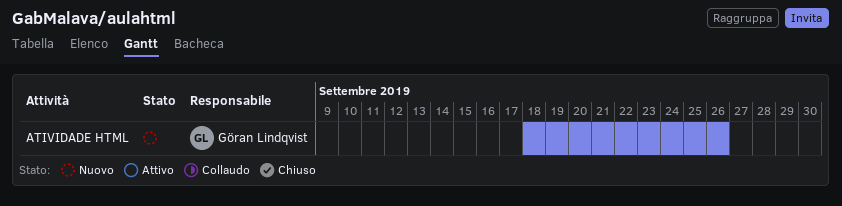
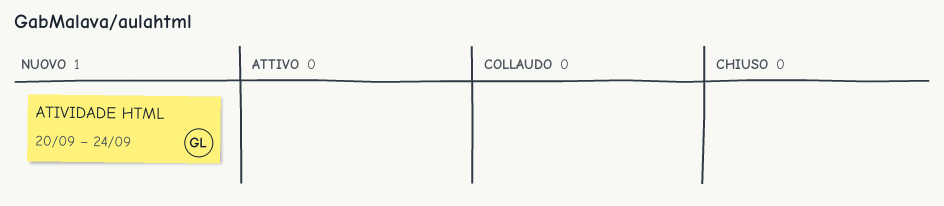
ATIVIDADE HTML, start: Sep 18 -> Sep 20
ATIVIDADE HTML, due: Sep 26 -> Sep 24

